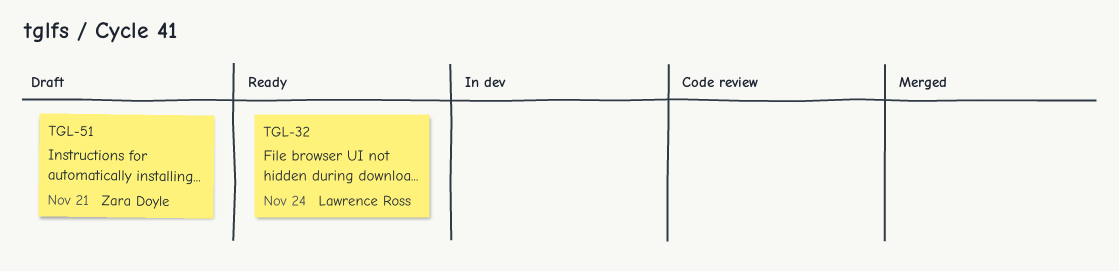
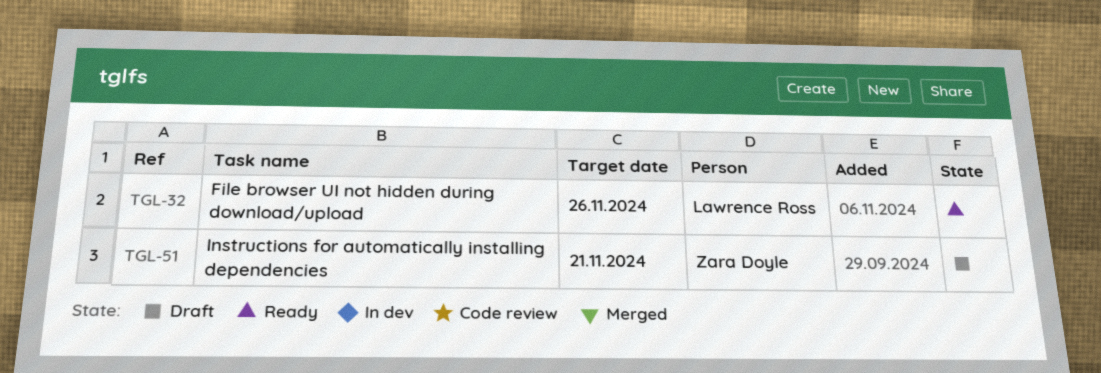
TGL-32, due: Nov 24 -> Nov 26

